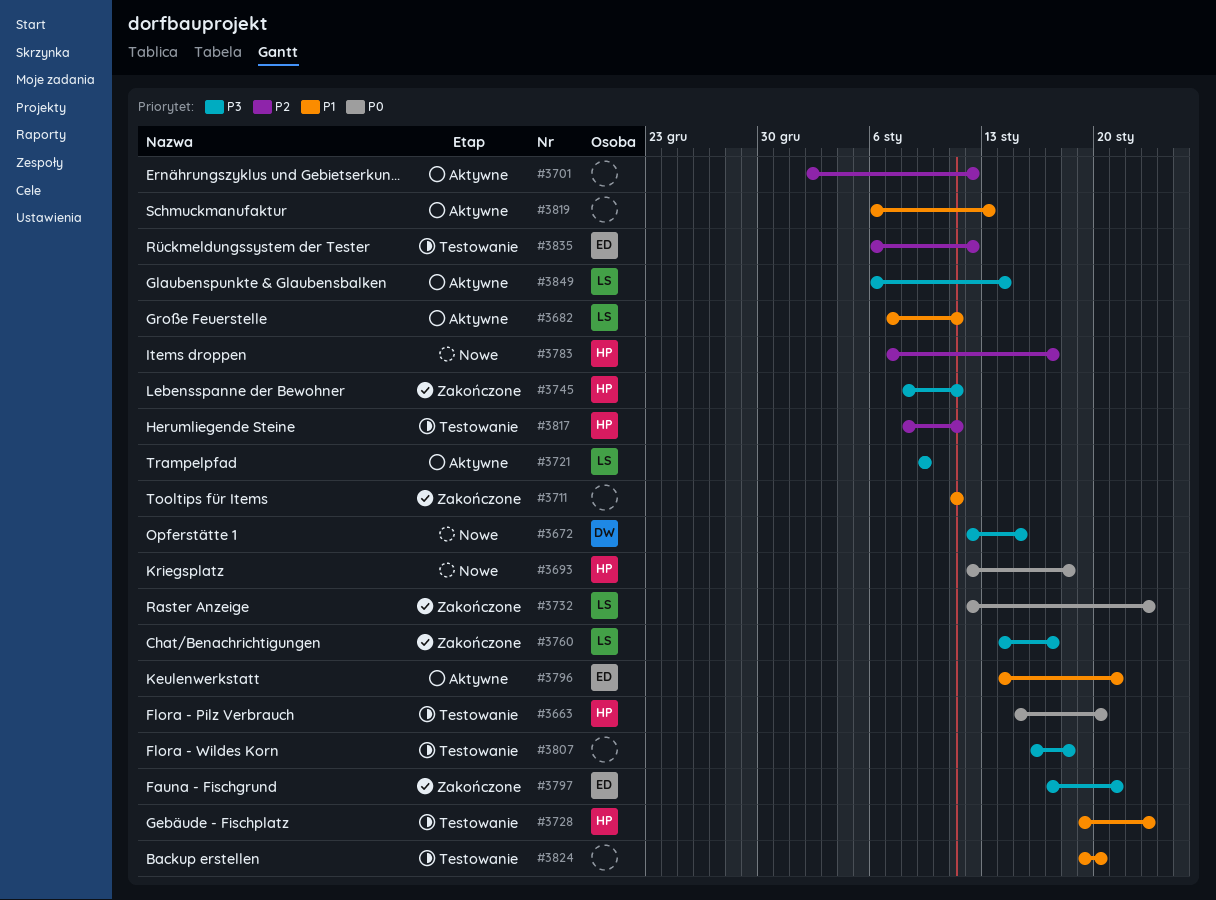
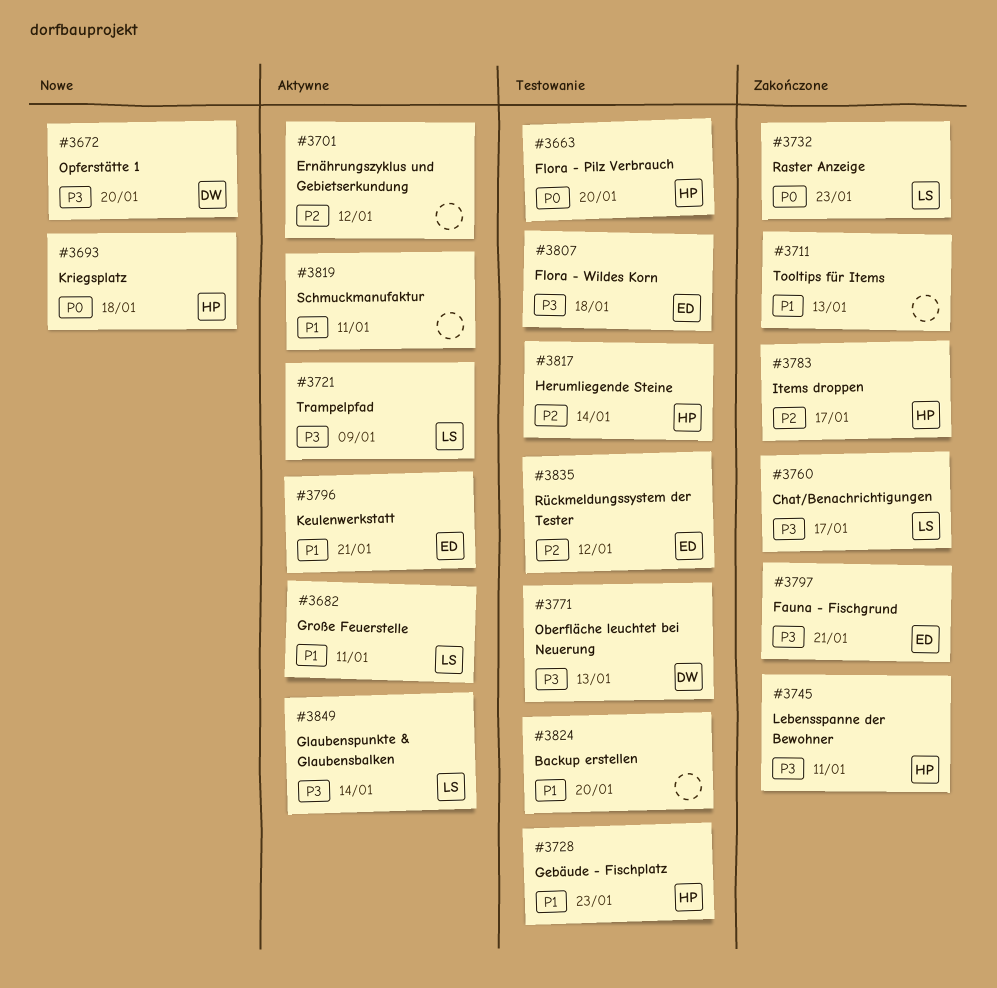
#3672, due: Jan 15 -> Jan 20
#3711, due: Jan 11 -> Jan 13
#3771: none -> present
#3783, status: Nowe -> Zakończone
#3807, owner: none -> ED
#3817, due: Jan 11 -> Jan 14
#3819, due: Jan 13 -> Jan 11

